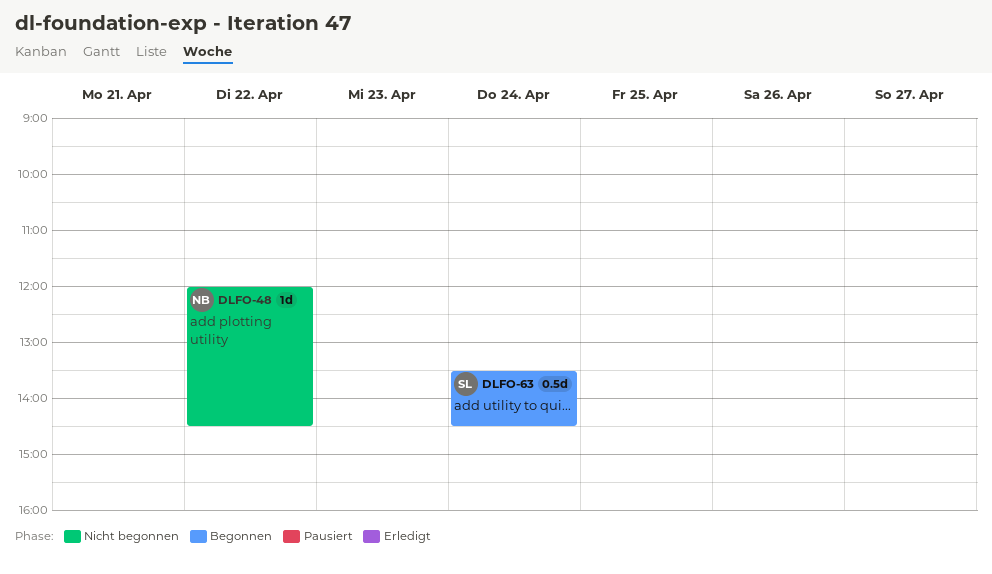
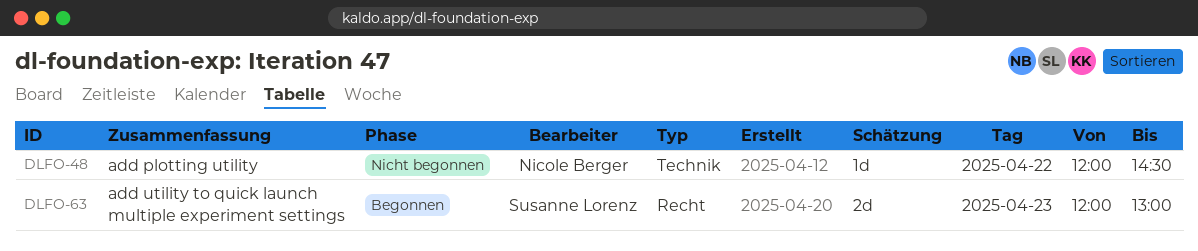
DLFO-63, estimate: 0.5d -> 2d
DLFO-63, day: Apr 24 -> Apr 23
DLFO-63, begins: 13:30 -> 12:00
DLFO-63, ends: 14:30 -> 13:00

